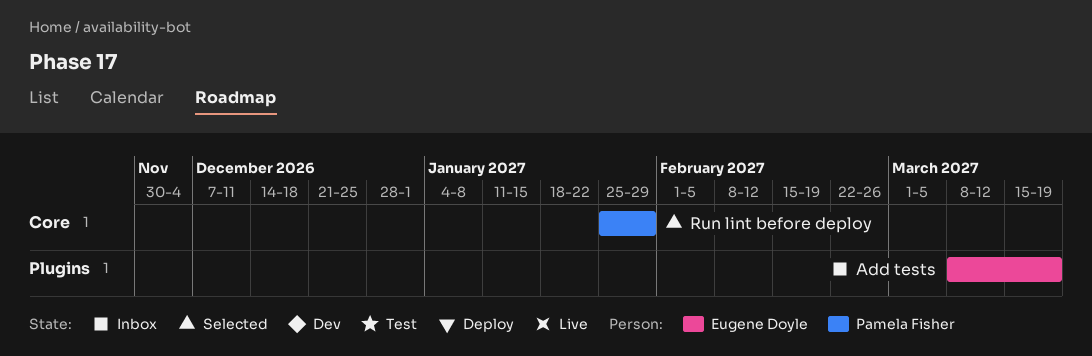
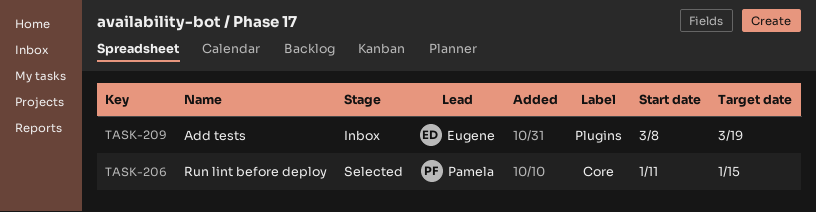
Run lint before deploy, start: Jan 25 -> Jan 11
Run lint before deploy, due: Jan 29 -> Jan 15

